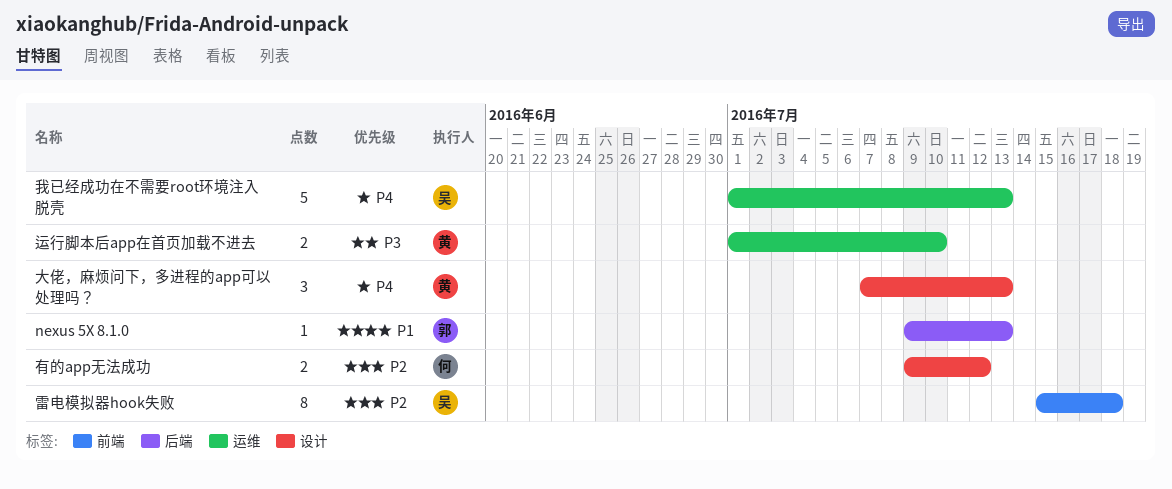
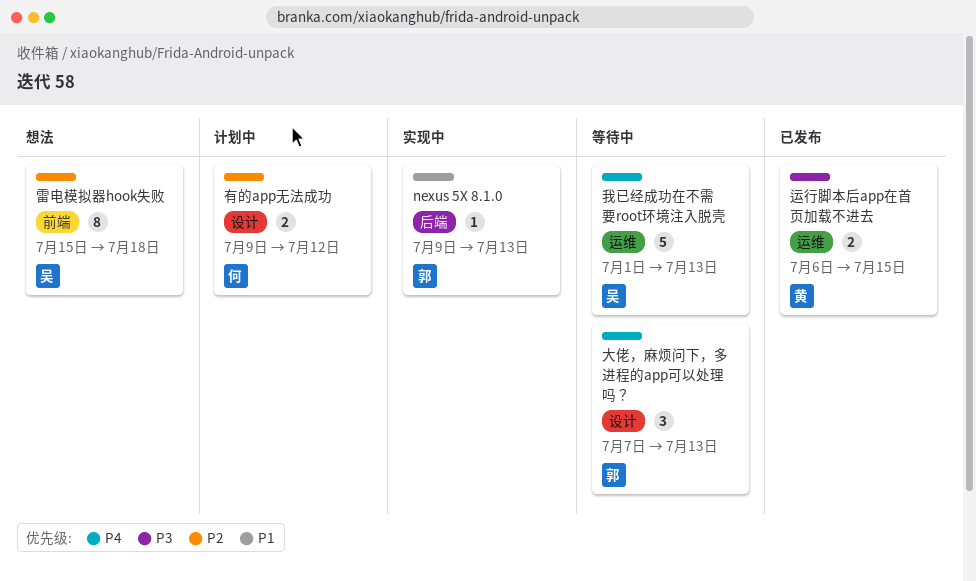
大佬，麻烦问下，多进程的app可以处理吗？, owner: 黄 -> 郭
运行脚本后app在首页加载不进去, start: Jul 1 -> Jul 6
运行脚本后app在首页加载不进去, due: Jul 10 -> Jul 15

